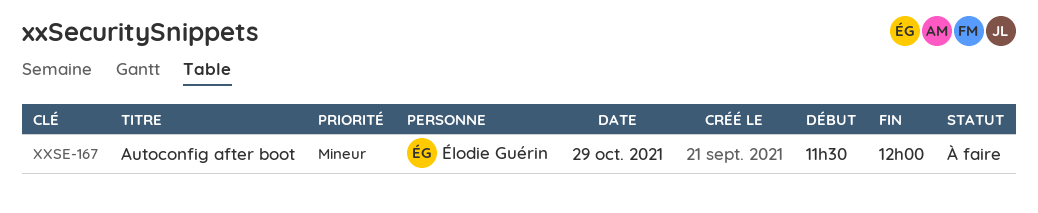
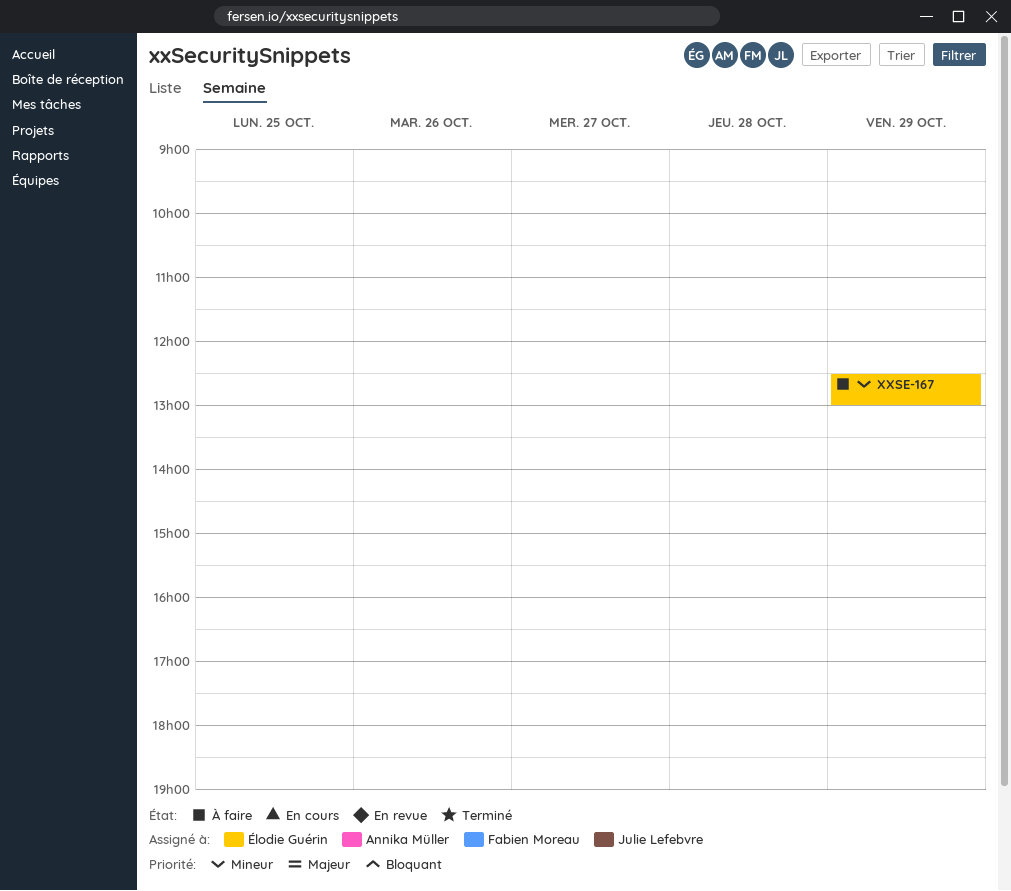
XXSE-167, begins: 11:30 -> 12:30
XXSE-167, ends: 12:00 -> 13:00

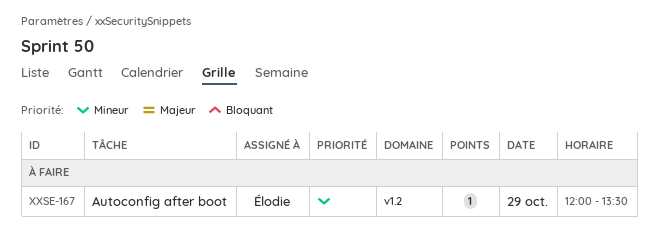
XXSE-167, begins: 12:30 -> 12:00
XXSE-167, ends: 13:00 -> 13:30

